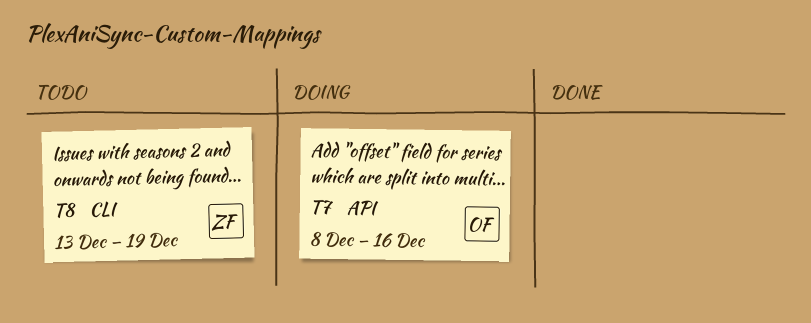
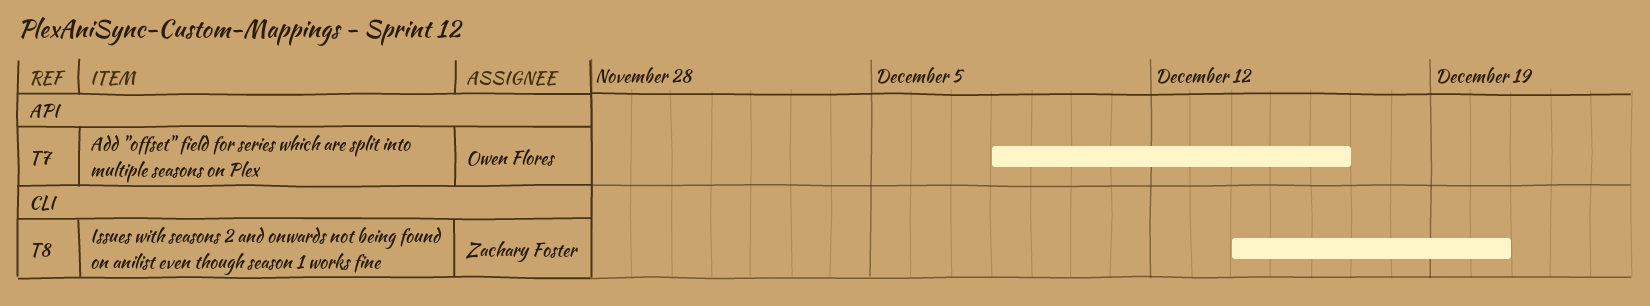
T8, start: Dec 13 -> Dec 14
T8, due: Dec 19 -> Dec 20

